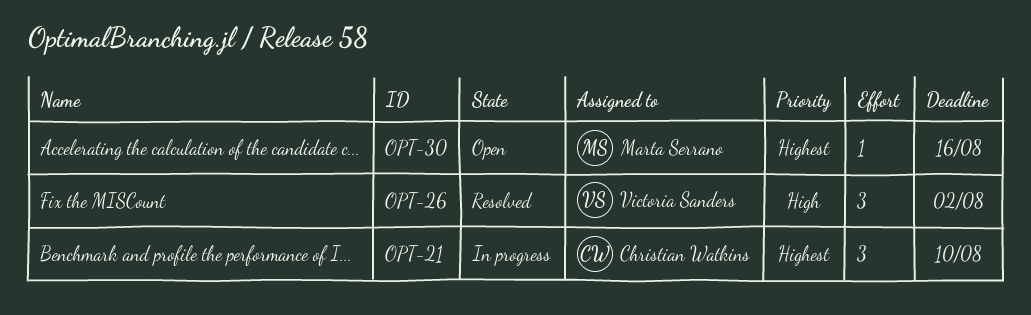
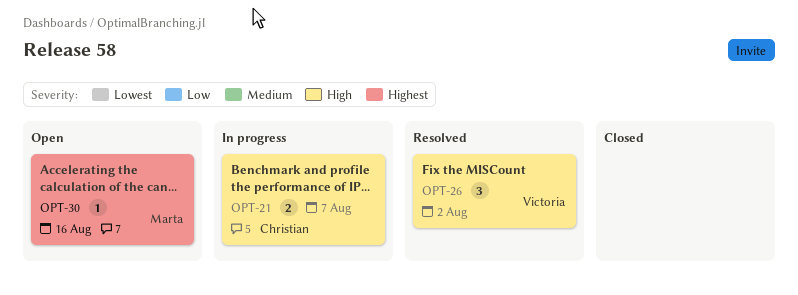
OPT-21, priority: Highest -> High
OPT-21, estimate: 3 -> 2
OPT-21, due: Aug 10 -> Aug 7

